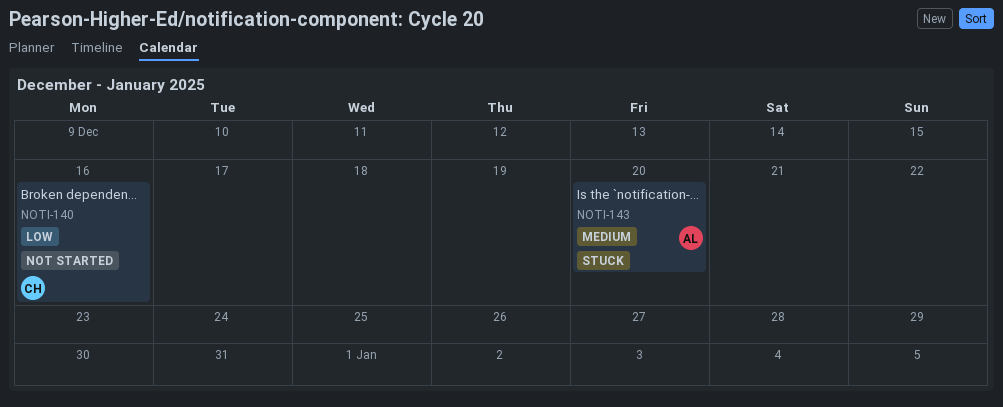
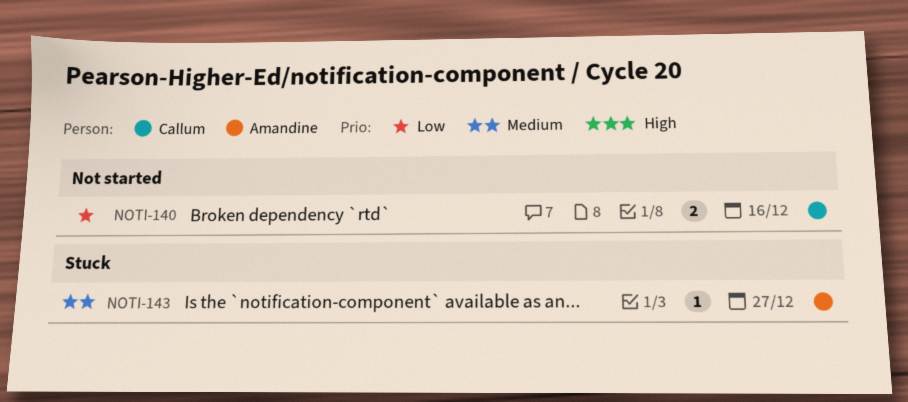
NOTI-143, due: Dec 20 -> Dec 27

